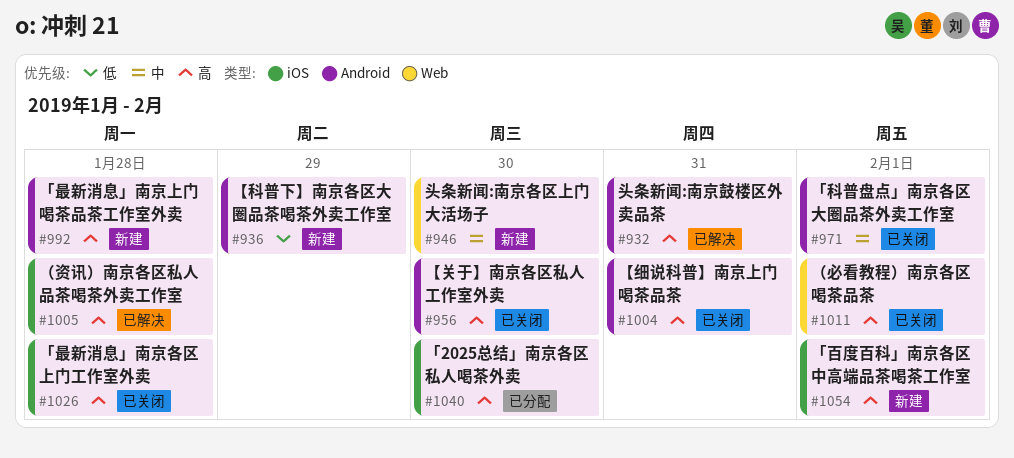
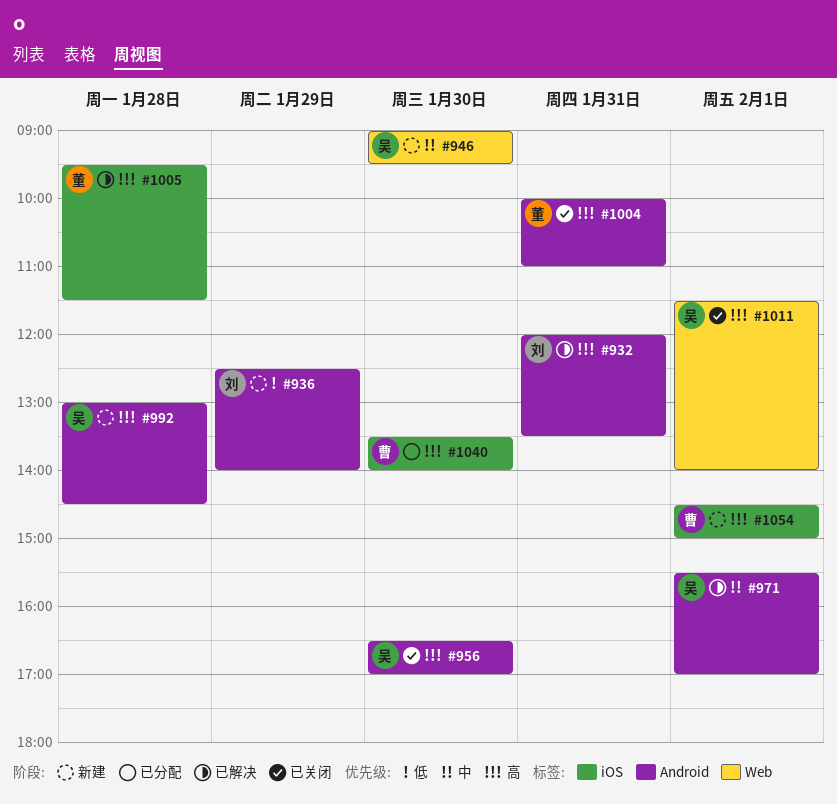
#971, status: 已关闭 -> 已解决
#1026: present -> none

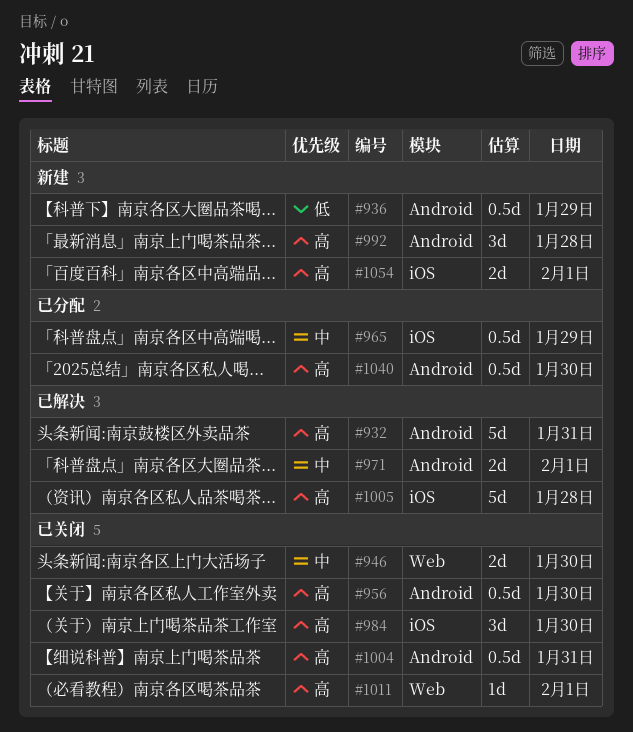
#946, status: 新建 -> 已关闭
#965: none -> present
#984: none -> present
#1040, label: iOS -> Android

